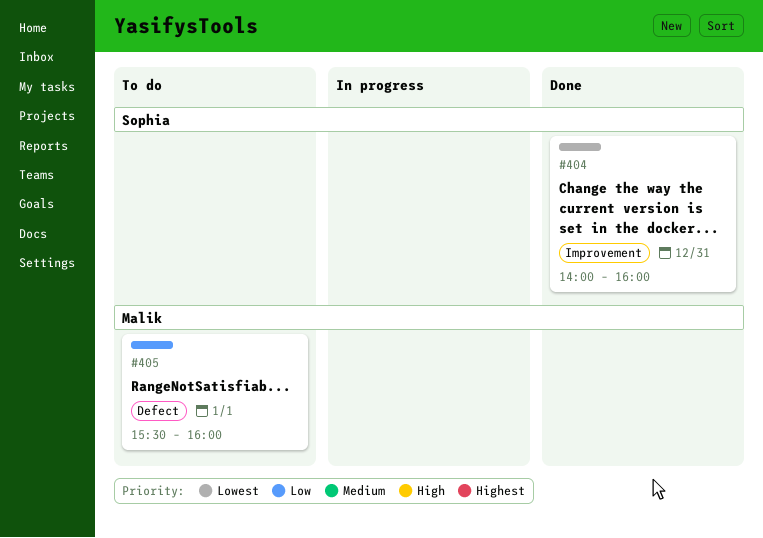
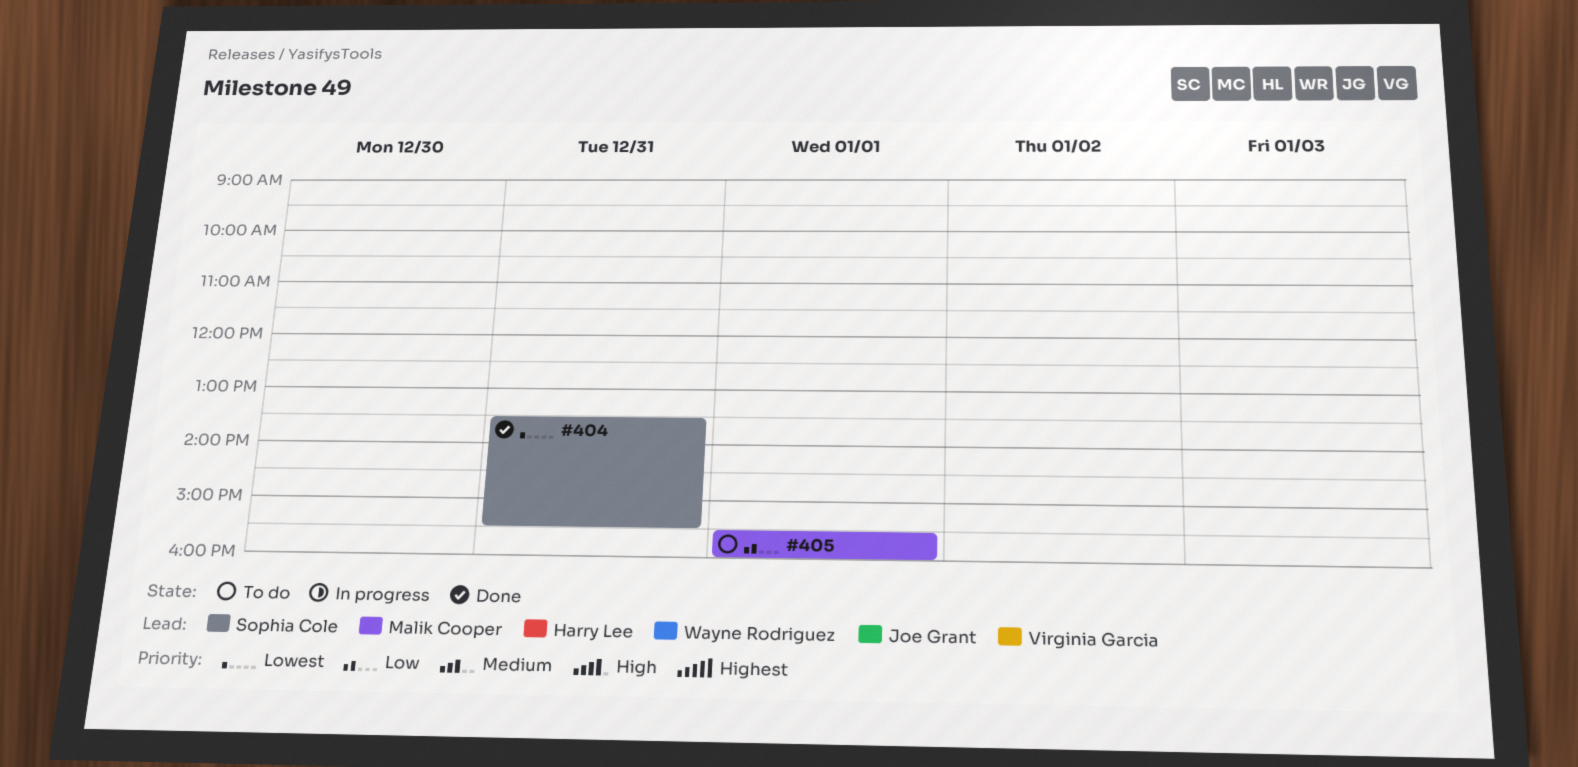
#404, begins: 14:00 -> 13:30
#404, ends: 16:00 -> 15:30

